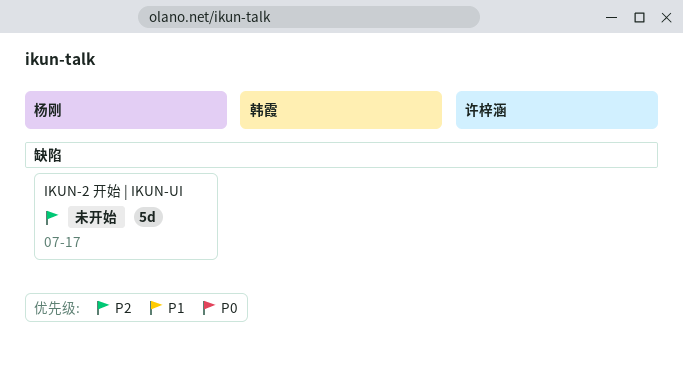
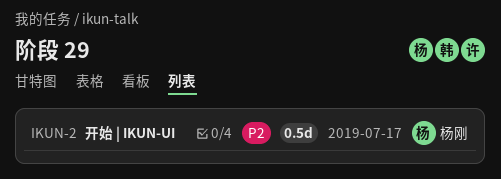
IKUN-2, estimate: 5d -> 0.5d

